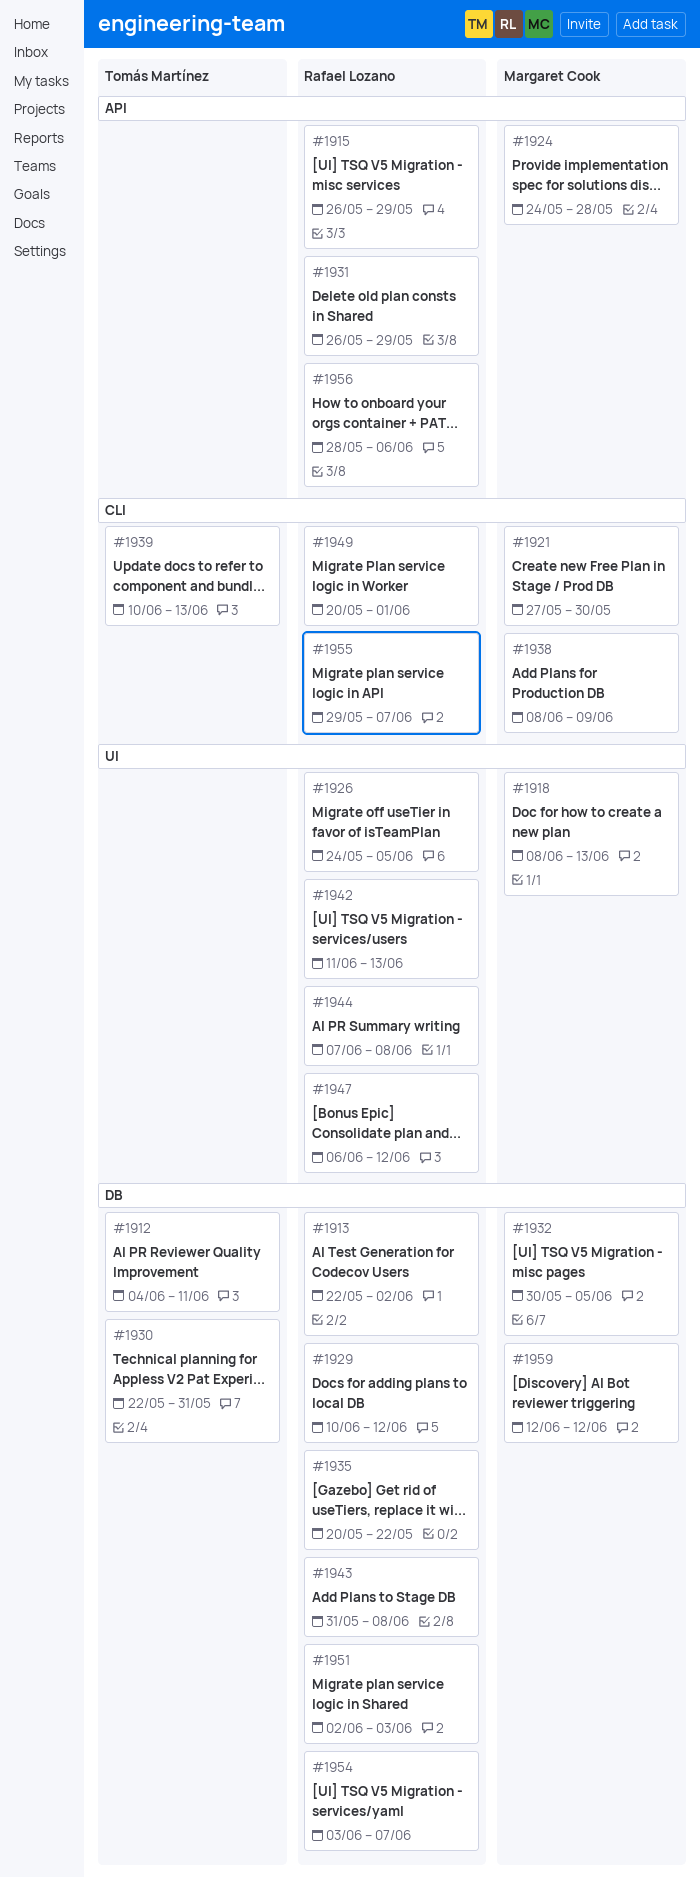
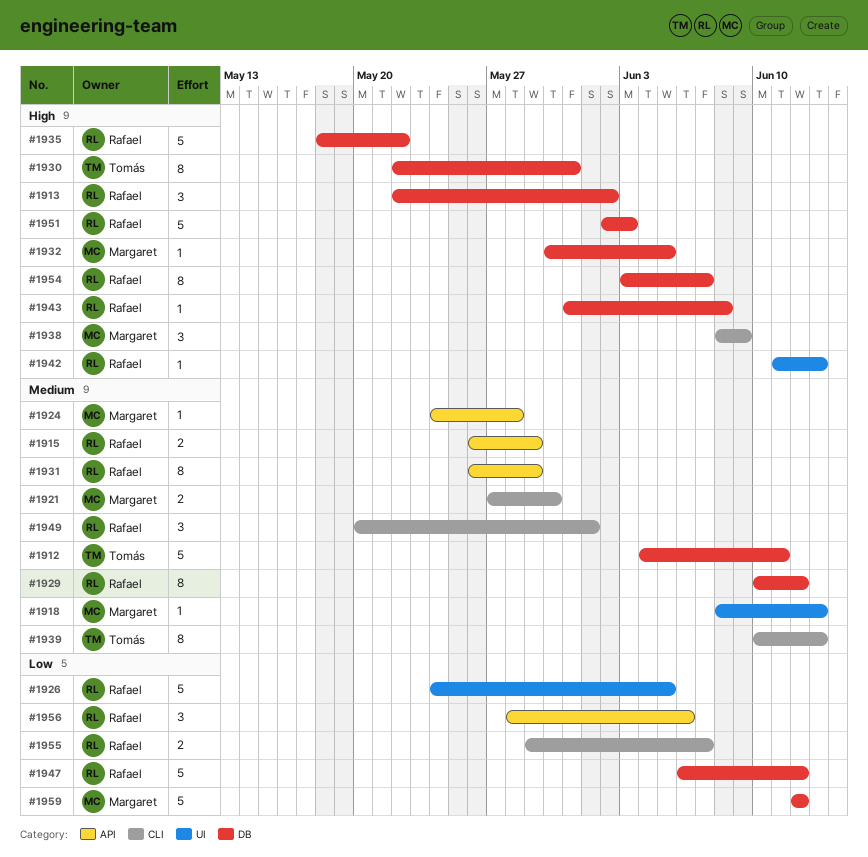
#1935, start: May 20 -> May 18
#1944: present -> none
#1947, label: UI -> DB

